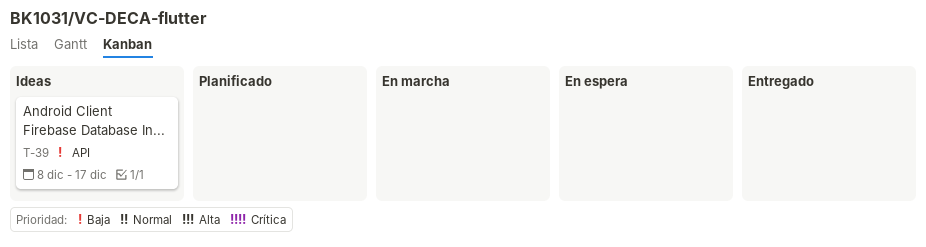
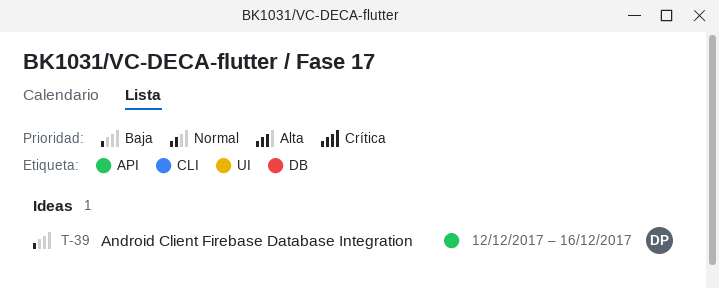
T-39, start: Dec 8 -> Dec 12
T-39, due: Dec 17 -> Dec 16

